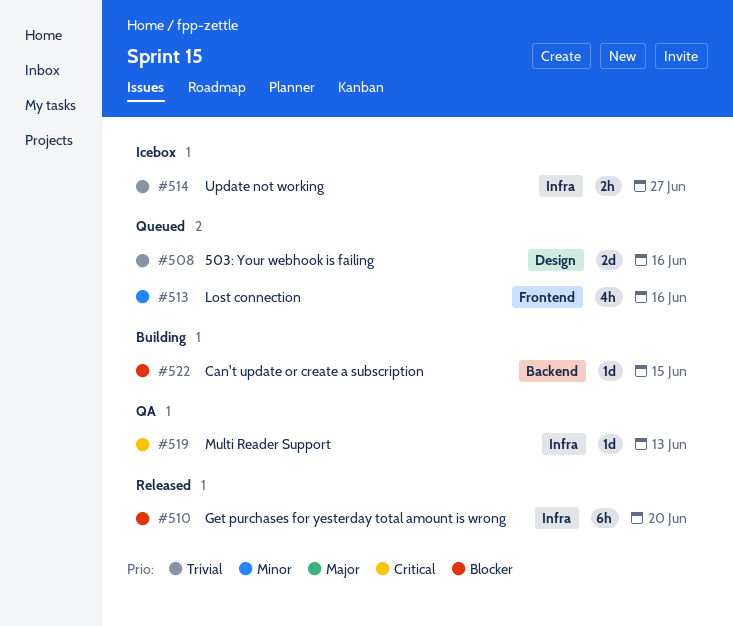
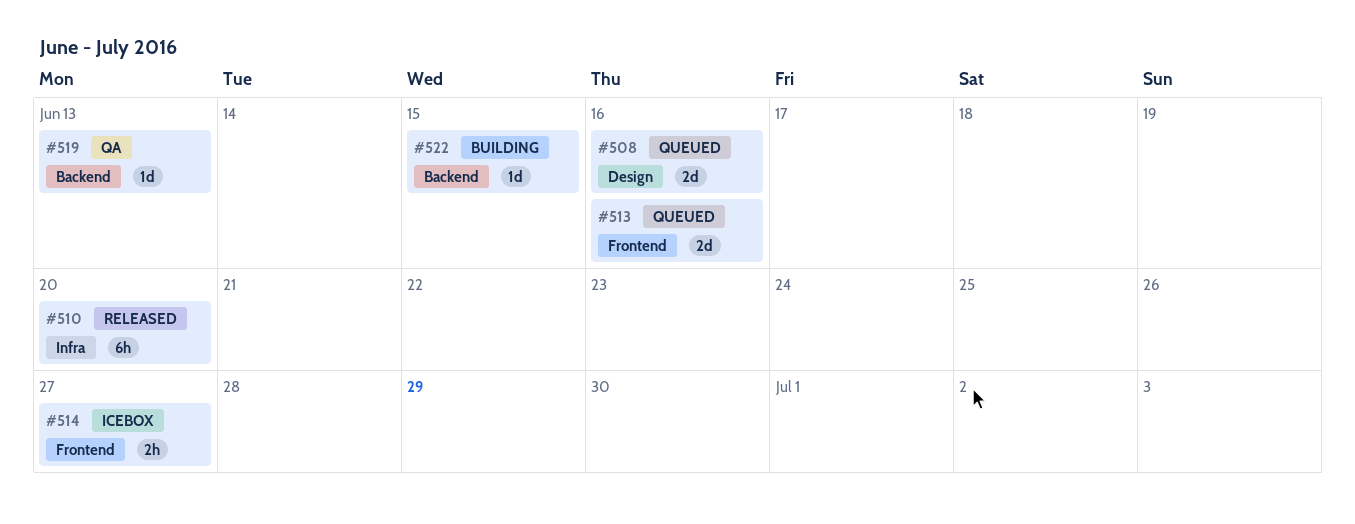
#513, estimate: 4h -> 2d
#514, label: Infra -> Frontend
#519, label: Infra -> Backend

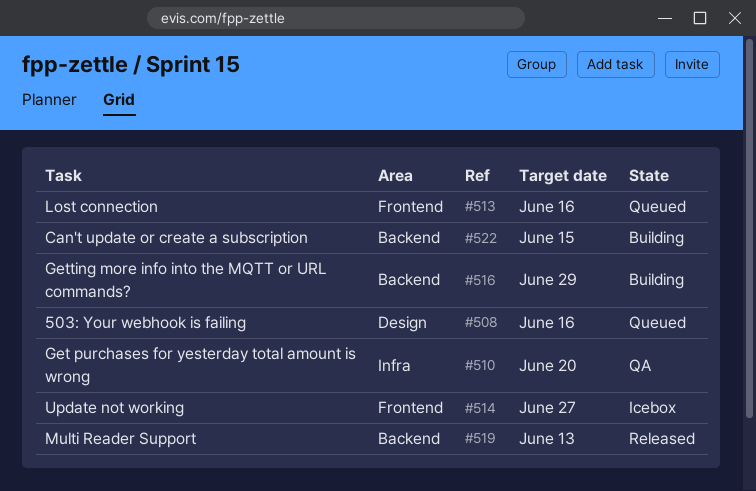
#510, status: Released -> QA
#516: none -> present
#519, status: QA -> Released

